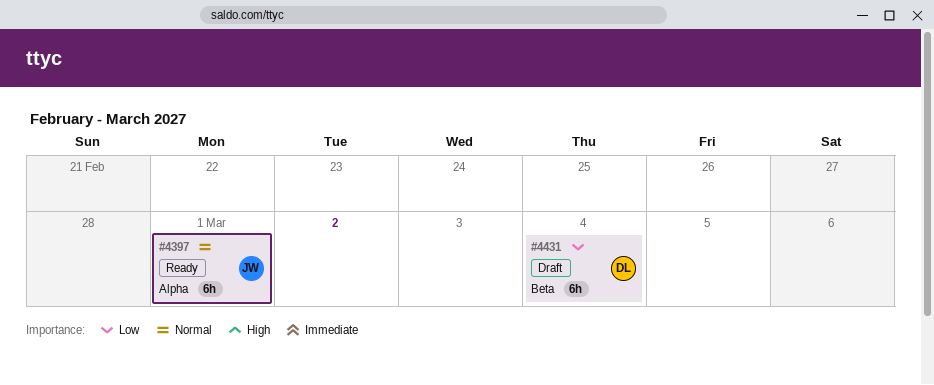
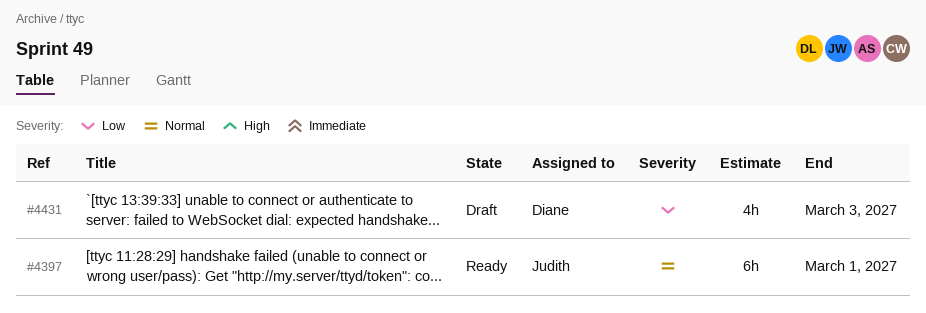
#4431, estimate: 6h -> 4h
#4431, due: Mar 4 -> Mar 3

